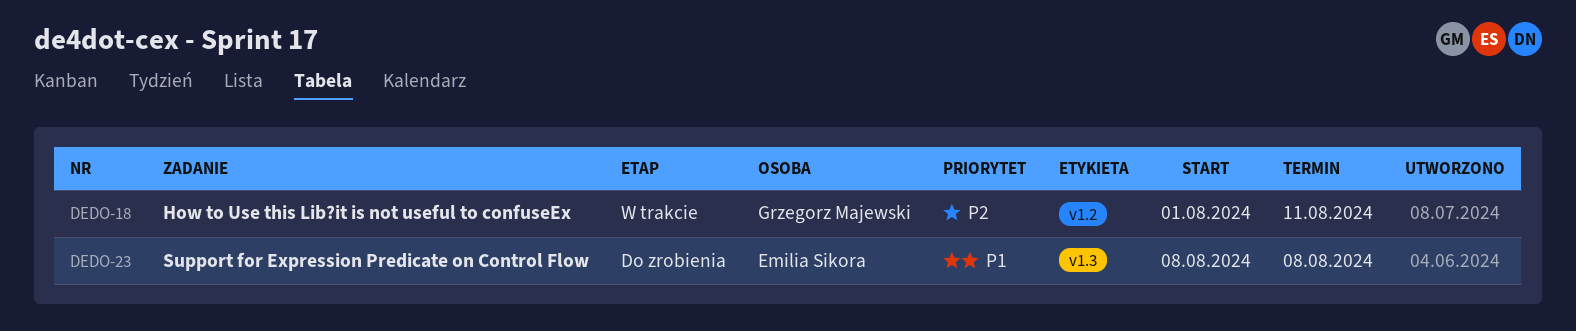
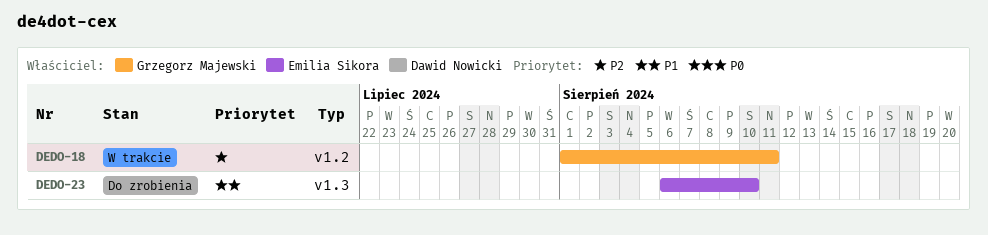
DEDO-23, start: Aug 8 -> Aug 6
DEDO-23, due: Aug 8 -> Aug 10

